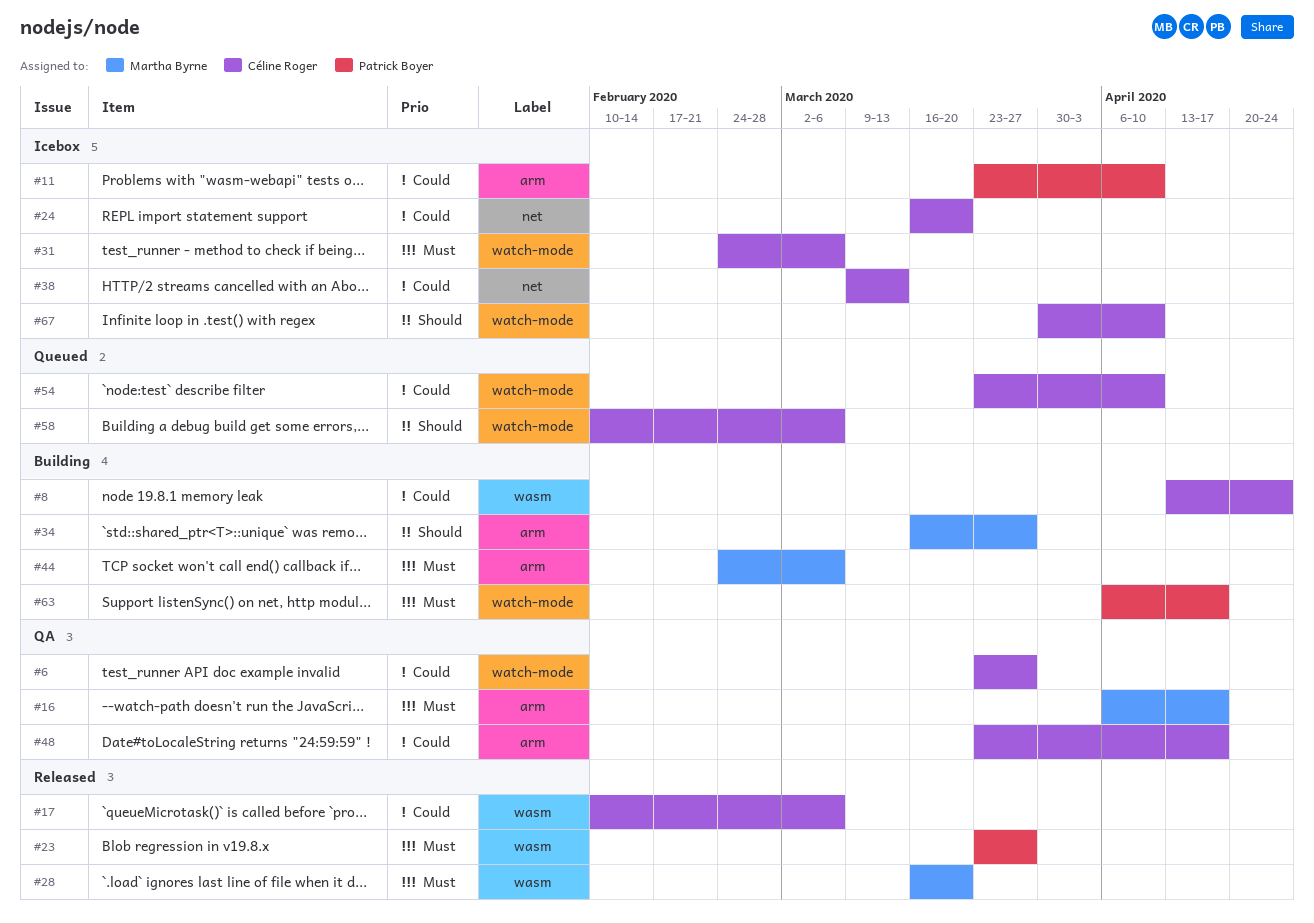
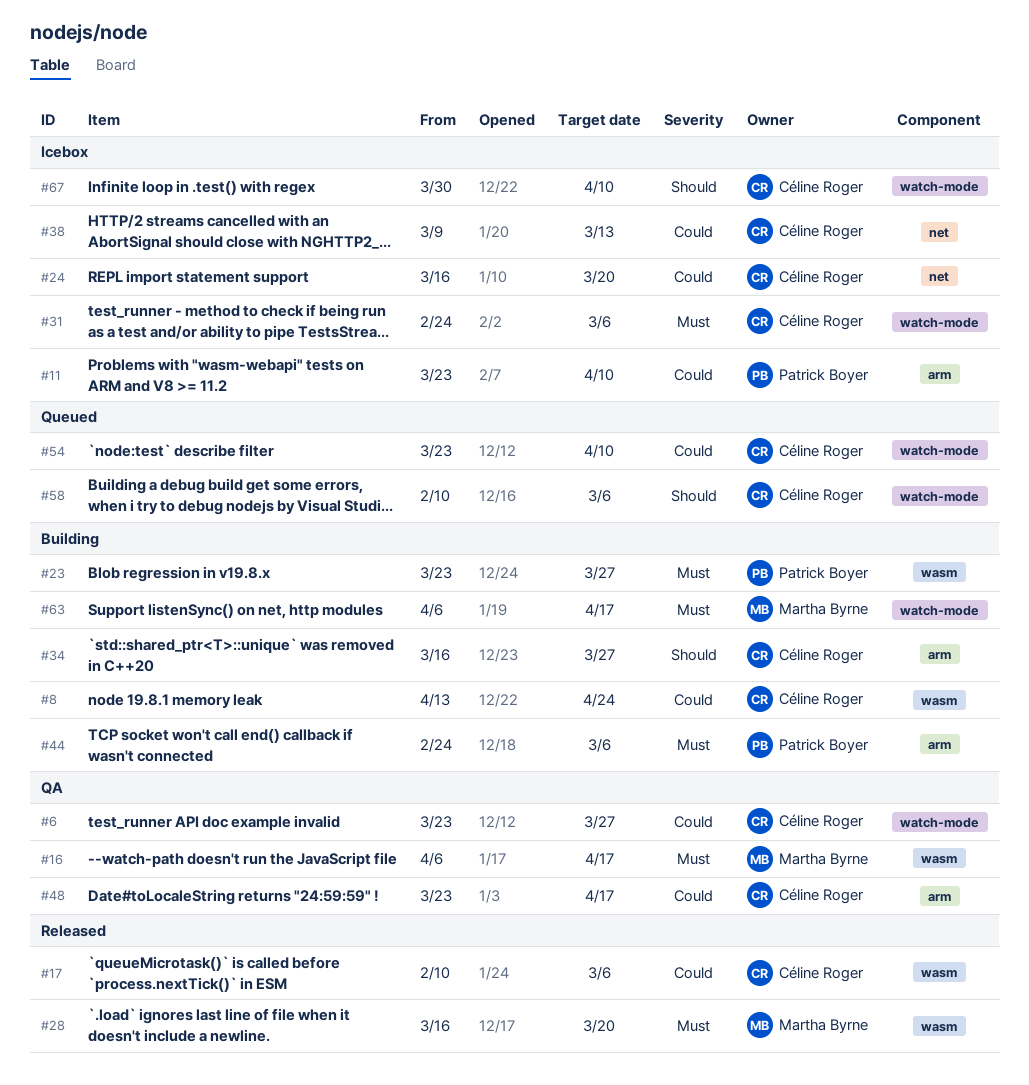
#16, label: arm -> wasm
#23, status: Released -> Building
#34, owner: Martha Byrne -> Céline Roger
#44, owner: Martha Byrne -> Patrick Boyer
#63, owner: Patrick Boyer -> Martha Byrne

